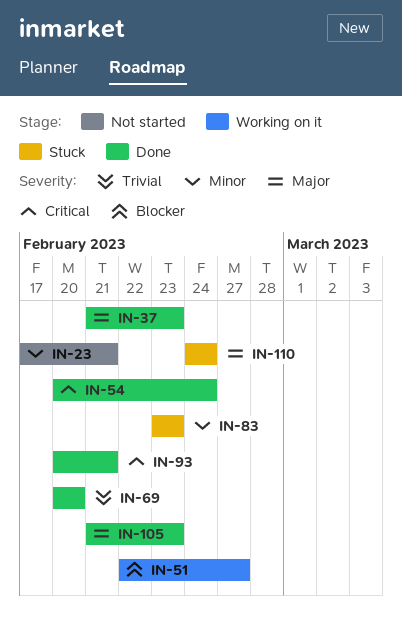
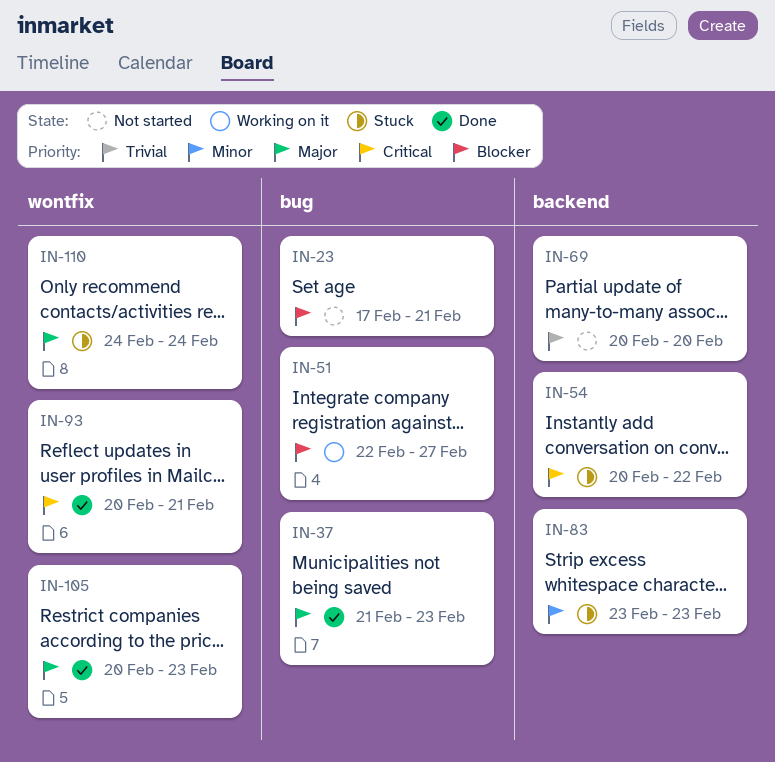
IN-23, priority: Minor -> Blocker
IN-54, status: Done -> Stuck
IN-54, due: Feb 24 -> Feb 22
IN-69, status: Done -> Not started
IN-105, start: Feb 21 -> Feb 20

